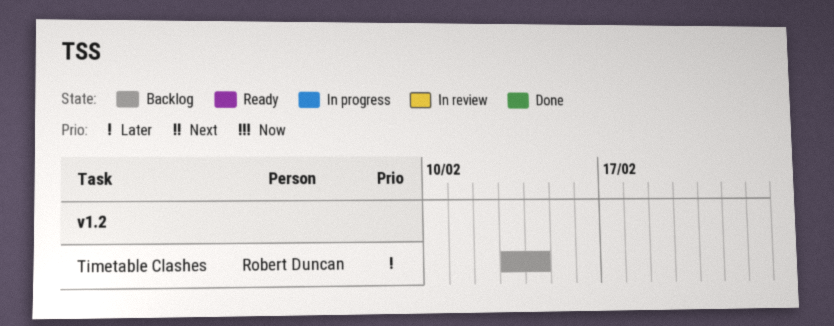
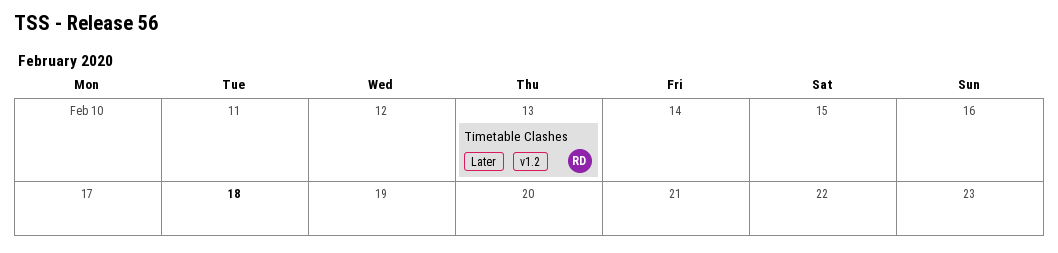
Timetable Clashes, due: Feb 14 -> Feb 13

